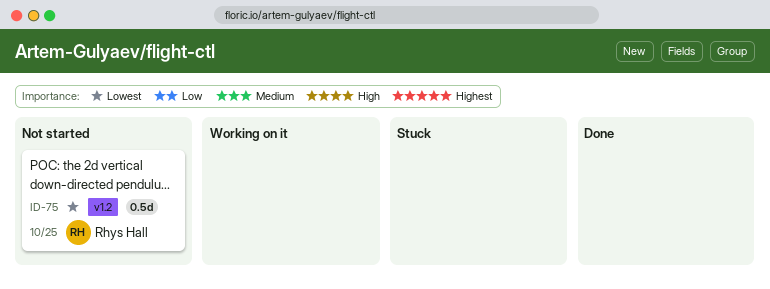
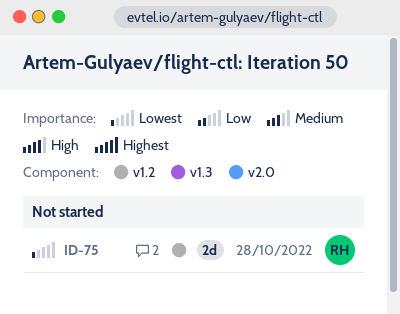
ID-75, estimate: 0.5d -> 2d
ID-75, due: Oct 25 -> Oct 28

